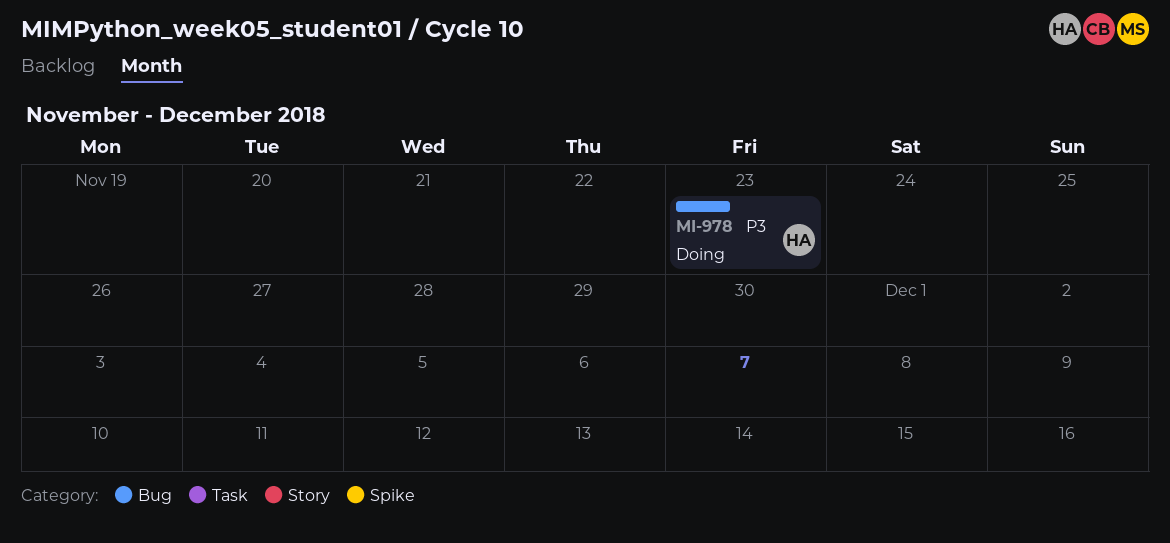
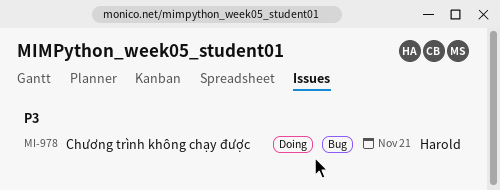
MI-978, due: Nov 23 -> Nov 21

